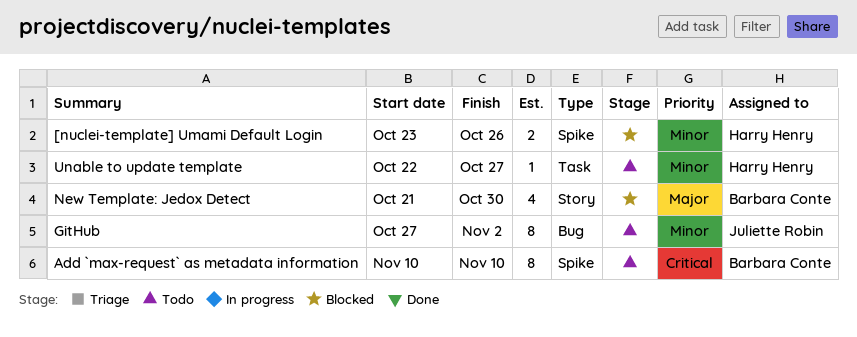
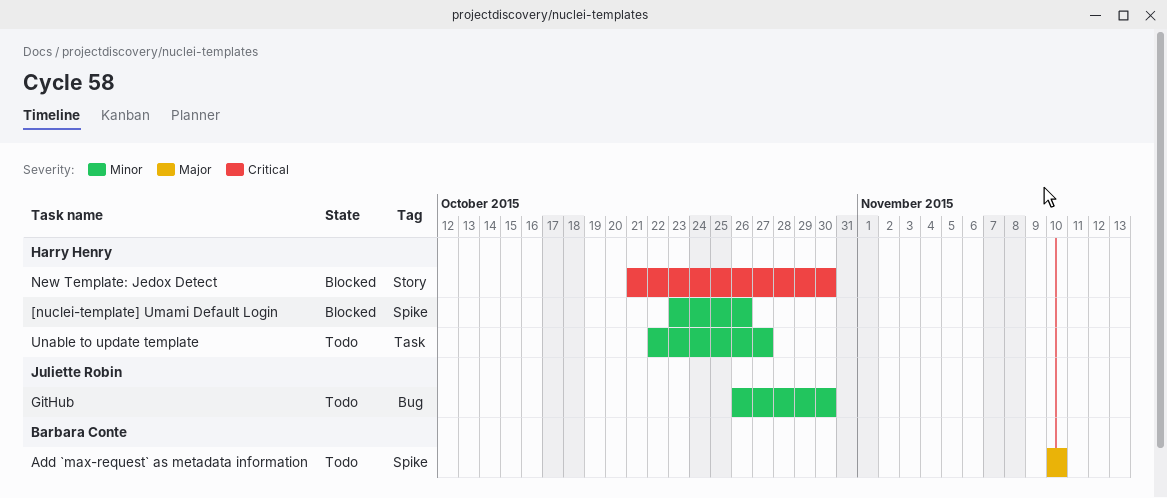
Add `max-request` as metadata information, priority: Critical -> Major
GitHub, start: Oct 27 -> Oct 26
GitHub, due: Nov 2 -> Oct 30
New Template: Jedox Detect, owner: Barbara Conte -> Harry Henry
New Template: Jedox Detect, priority: Major -> Critical

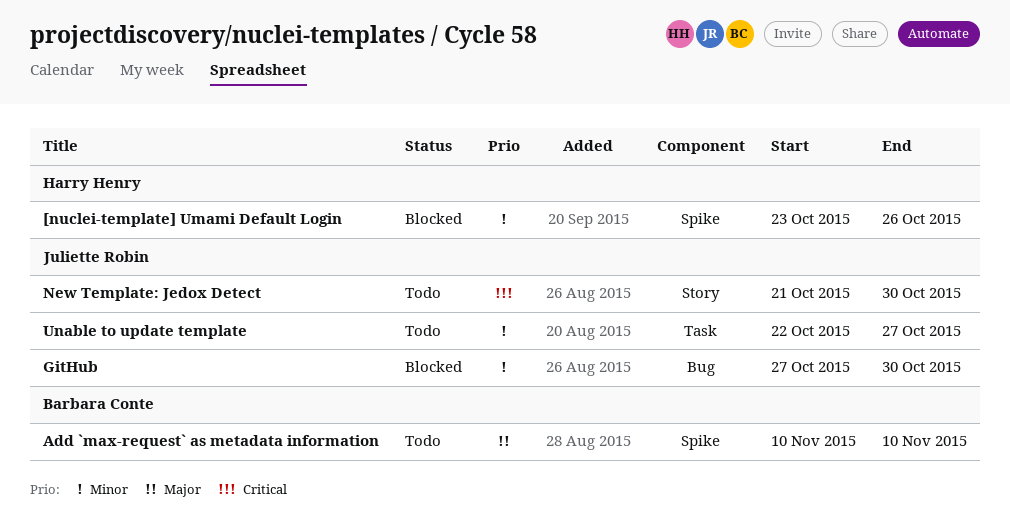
GitHub, status: Todo -> Blocked
GitHub, start: Oct 26 -> Oct 27
New Template: Jedox Detect, status: Blocked -> Todo
New Template: Jedox Detect, owner: Harry Henry -> Juliette Robin
Unable to update template, owner: Harry Henry -> Juliette Robin

